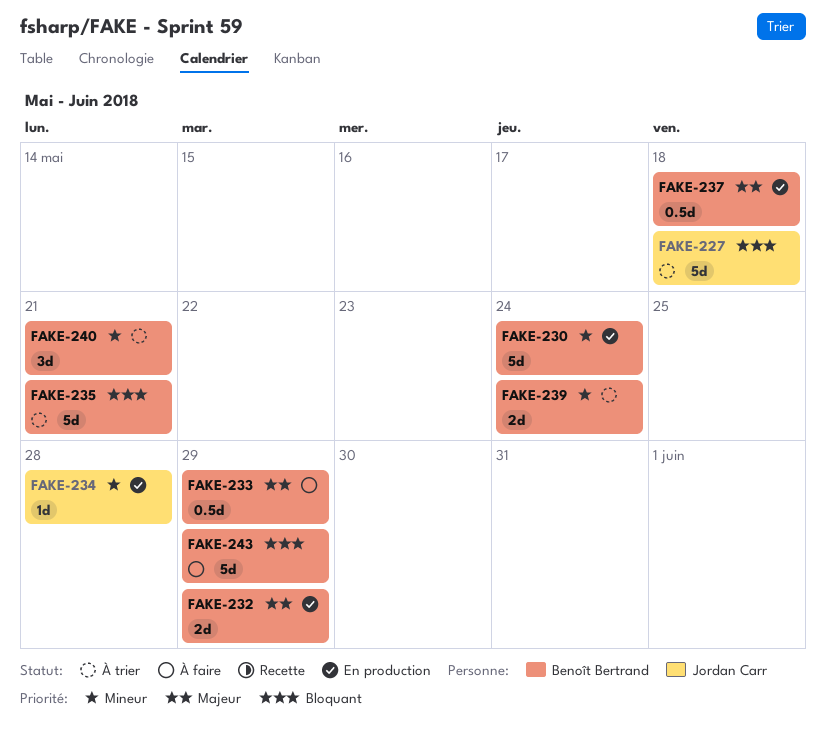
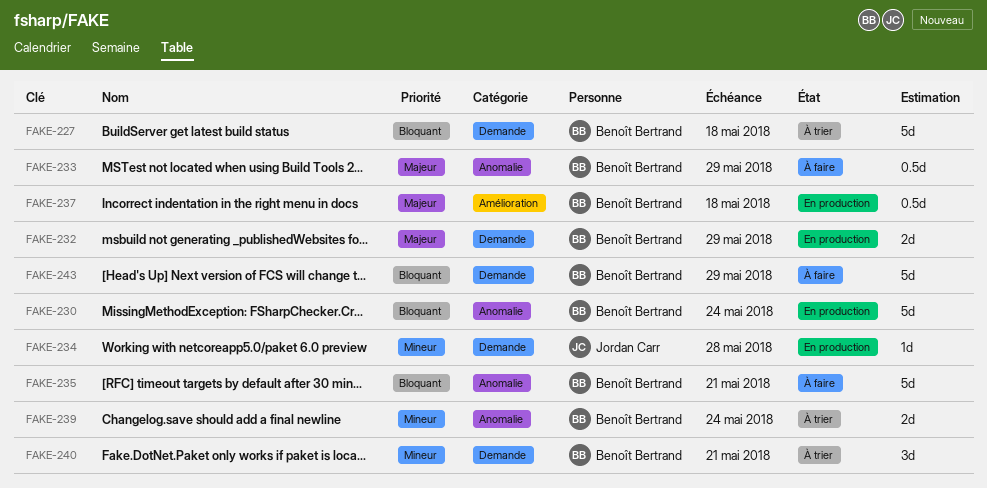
FAKE-227, owner: Jordan Carr -> Benoît Bertrand
FAKE-230, priority: Mineur -> Bloquant
FAKE-235, status: À trier -> À faire

